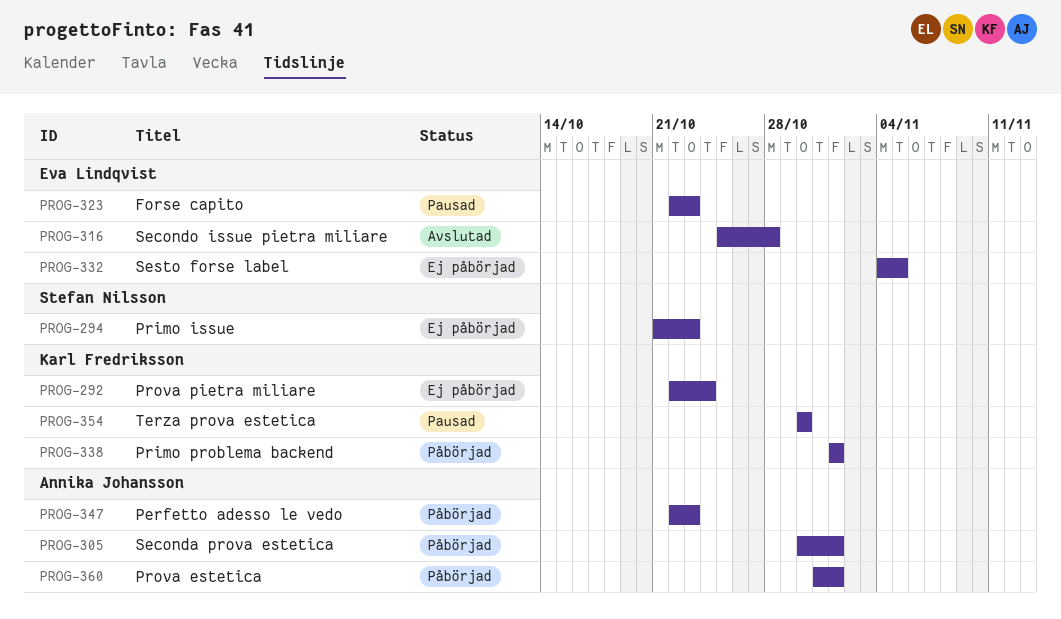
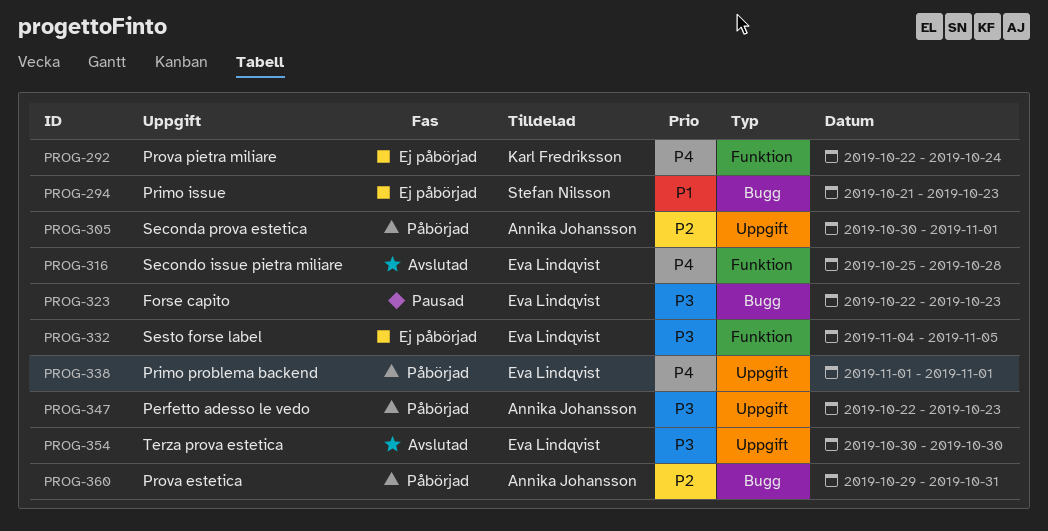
PROG-338, owner: Karl Fredriksson -> Eva Lindqvist
PROG-354, status: Pausad -> Avslutad
PROG-354, owner: Karl Fredriksson -> Eva Lindqvist
PROG-360, start: Oct 31 -> Oct 29
PROG-360, due: Nov 1 -> Oct 31

